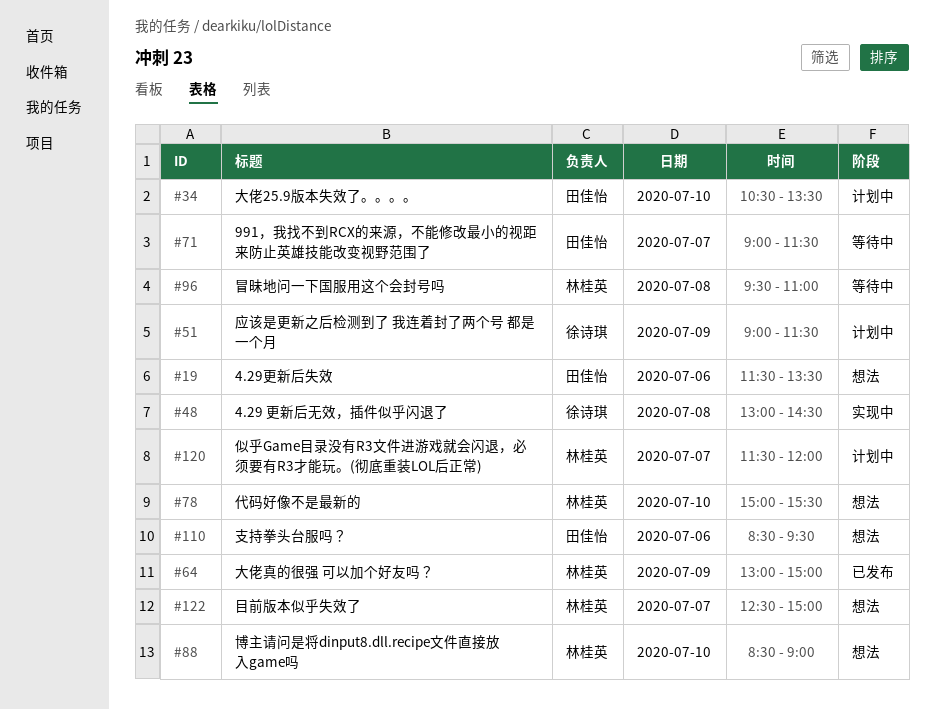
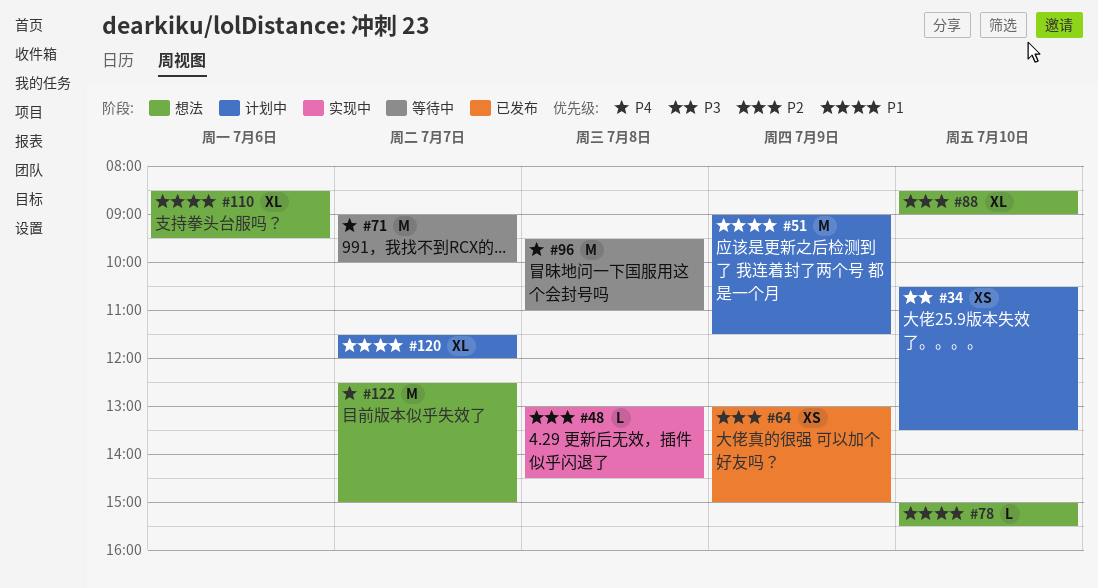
#19: present -> none
#71, ends: 11:30 -> 10:00

